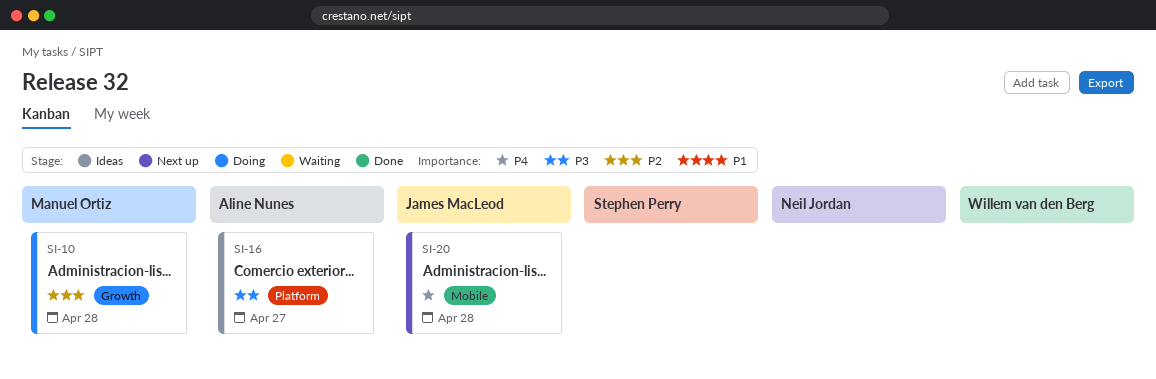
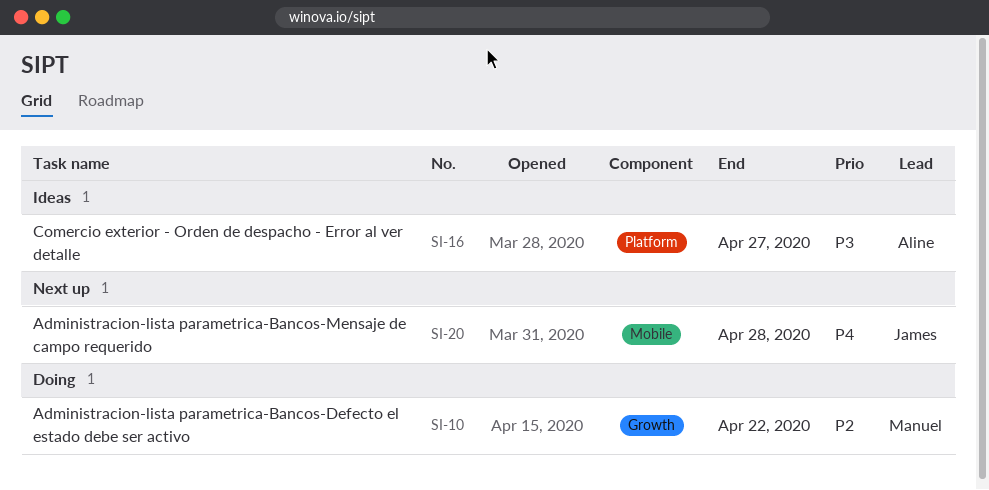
SI-10, due: Apr 28 -> Apr 22

